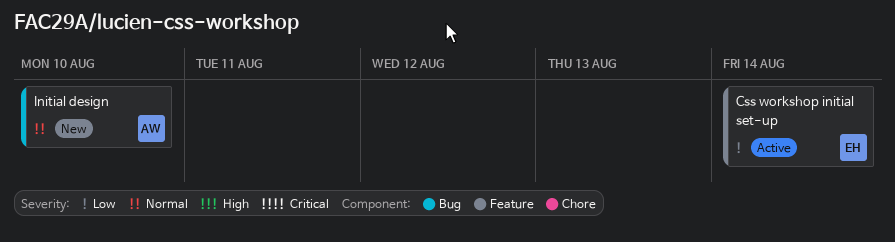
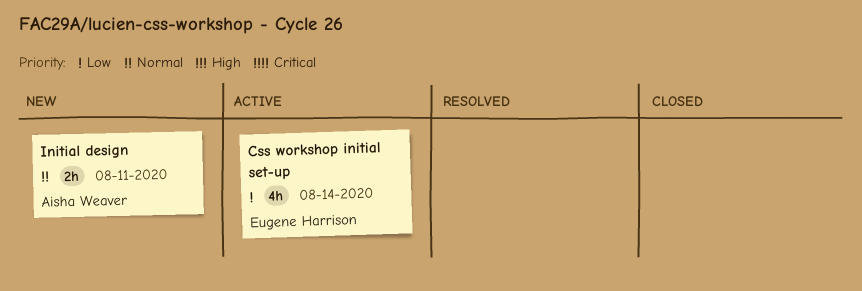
Initial design, due: Aug 10 -> Aug 11

